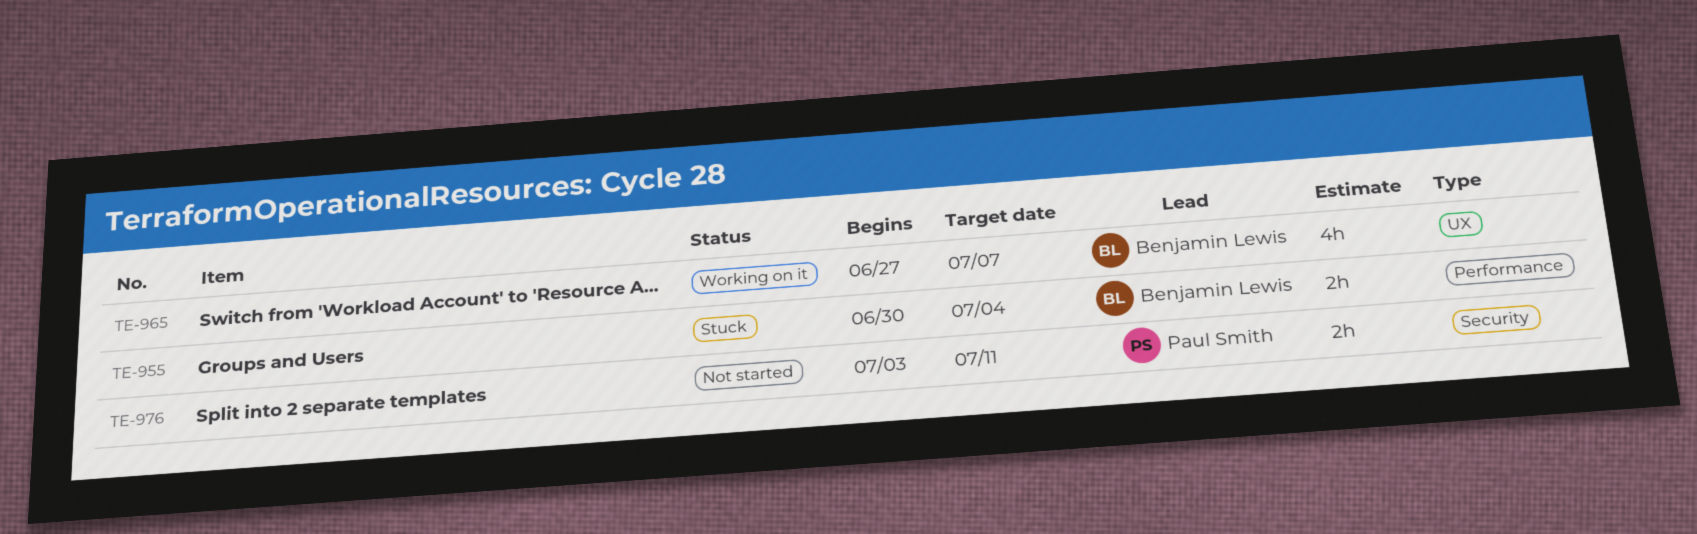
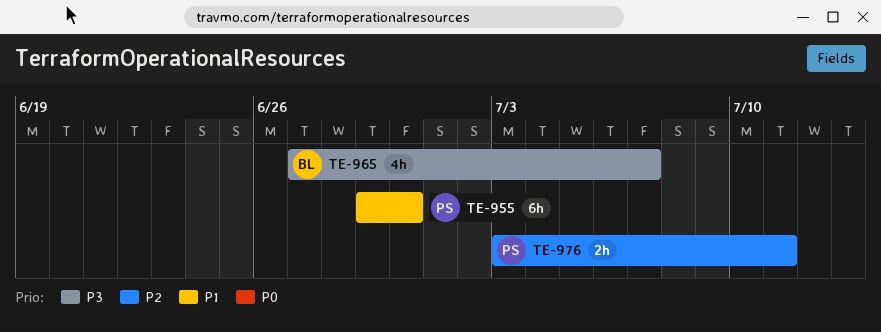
TE-955, owner: Benjamin Lewis -> Paul Smith
TE-955, estimate: 2h -> 6h
TE-955, start: Jun 30 -> Jun 29
TE-955, due: Jul 4 -> Jun 30

